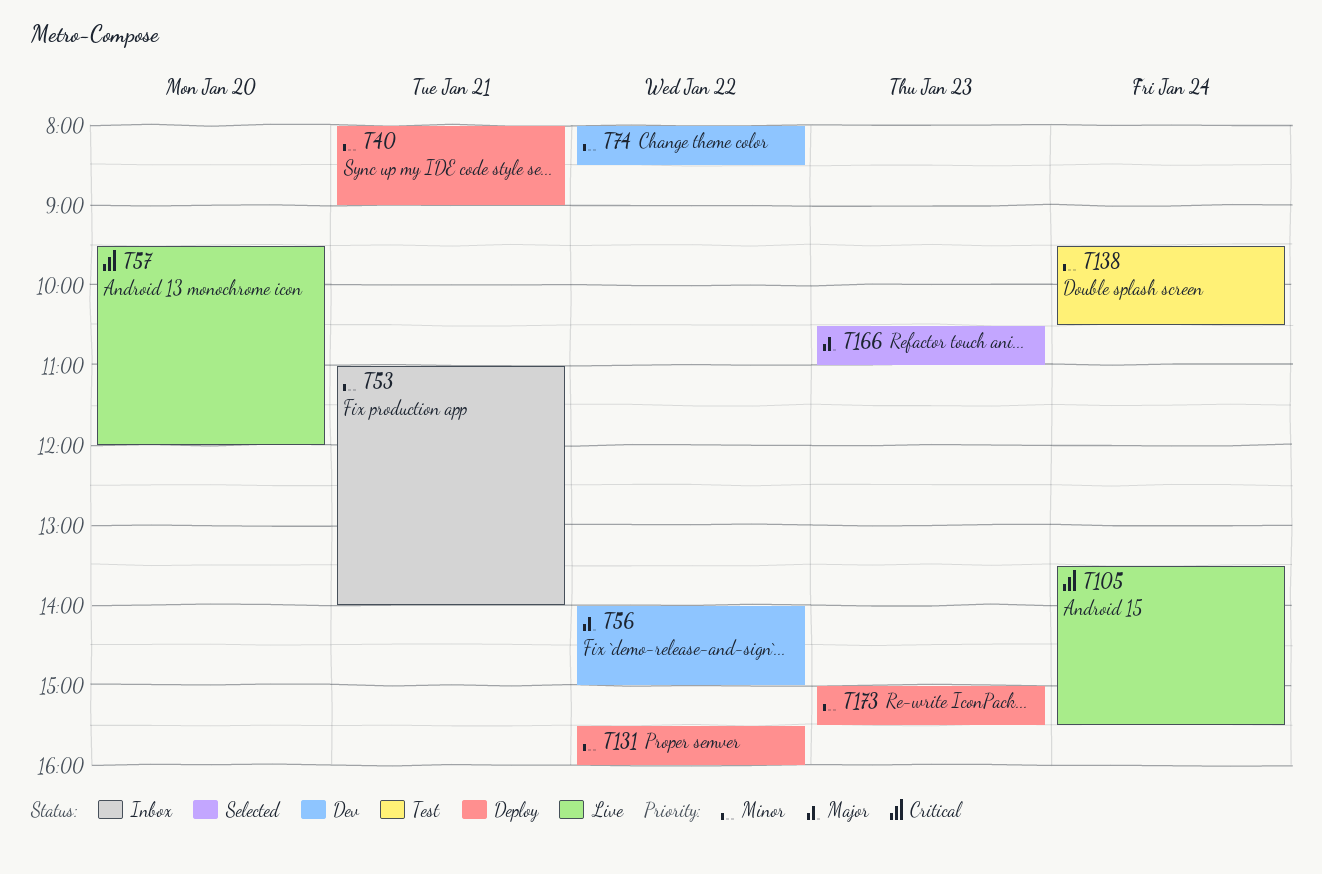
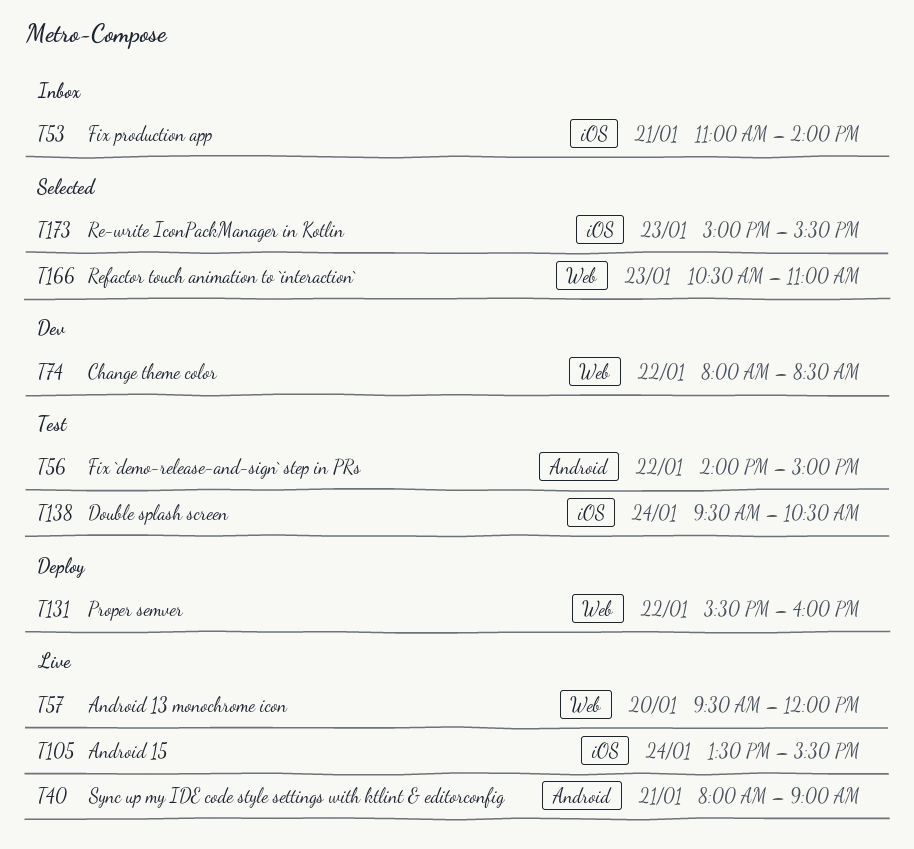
T40, status: Deploy -> Live
T56, status: Dev -> Test
T173, status: Deploy -> Selected

